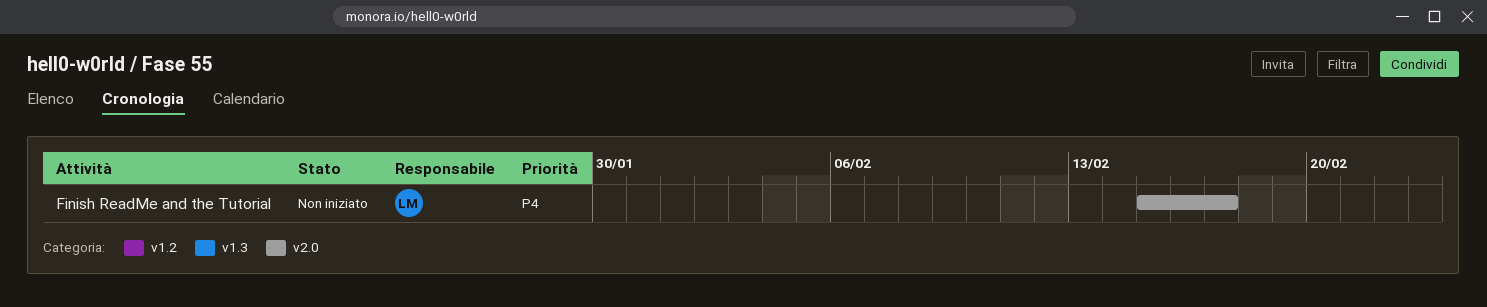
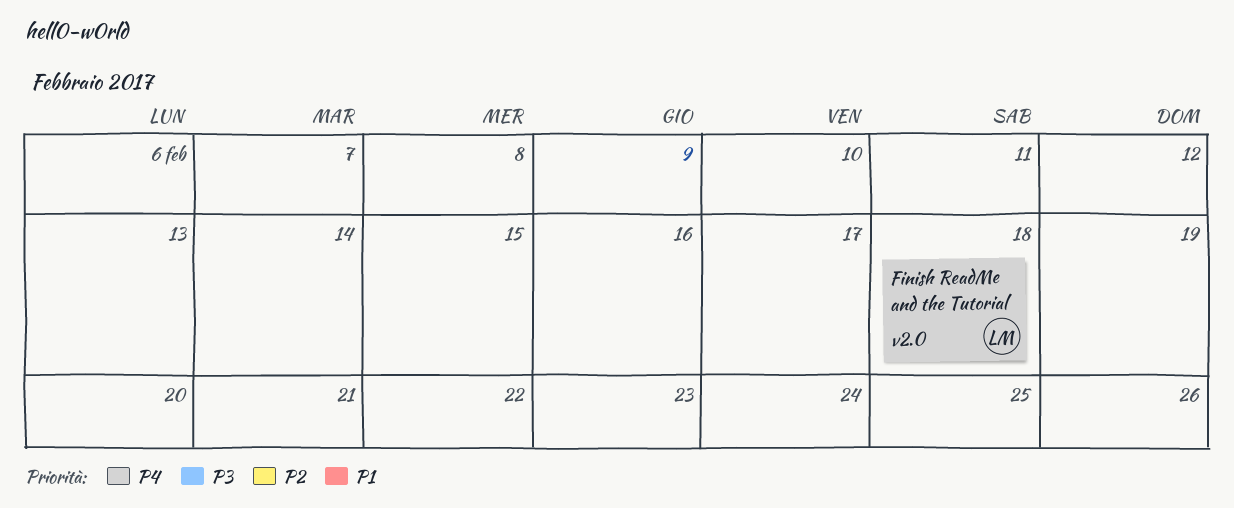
Finish ReadMe and the Tutorial, due: Feb 17 -> Feb 18

